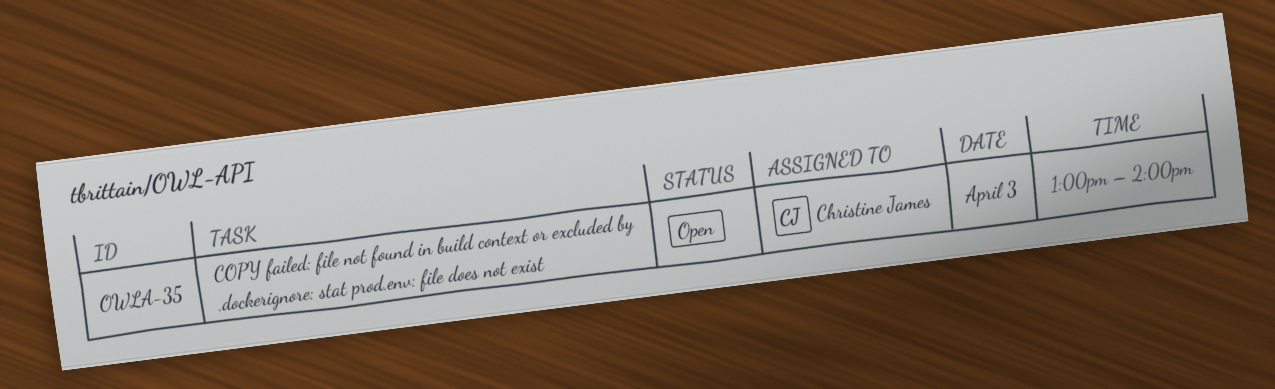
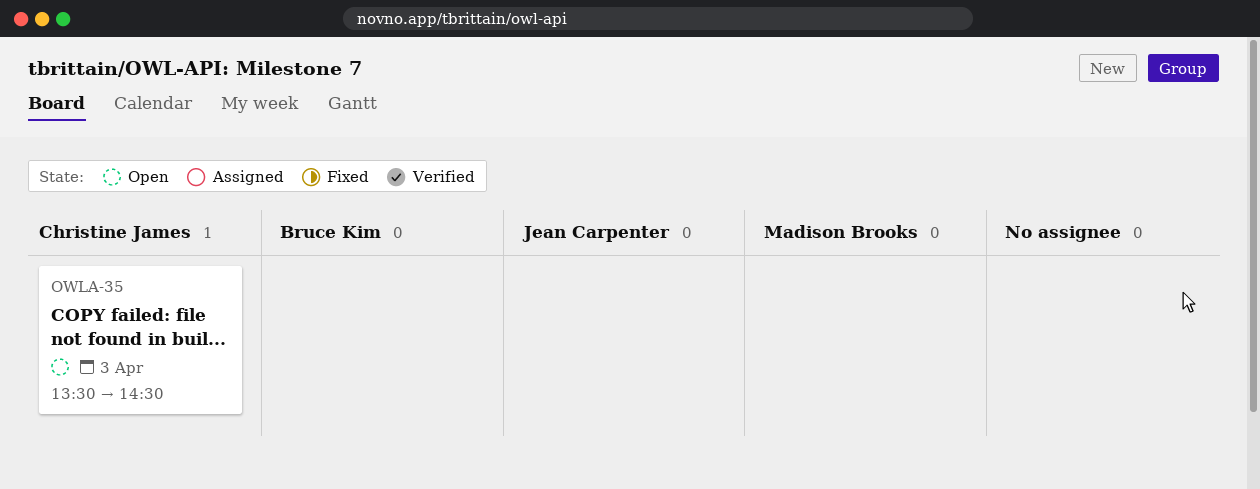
OWLA-35, begins: 13:00 -> 13:30
OWLA-35, ends: 14:00 -> 14:30

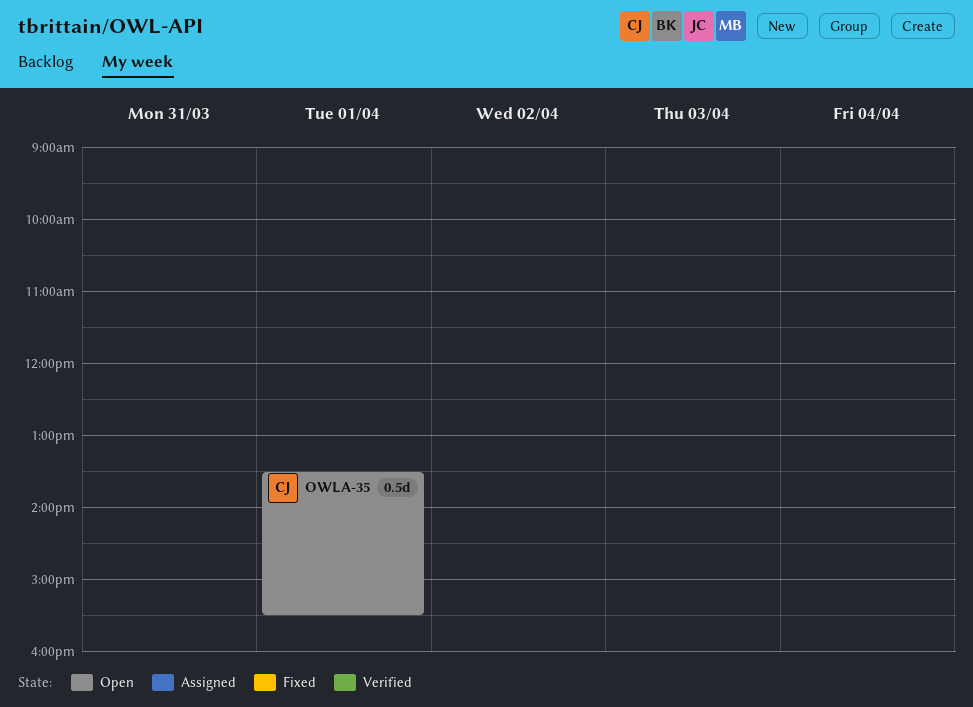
OWLA-35, day: Apr 3 -> Apr 1
OWLA-35, ends: 14:30 -> 15:30

